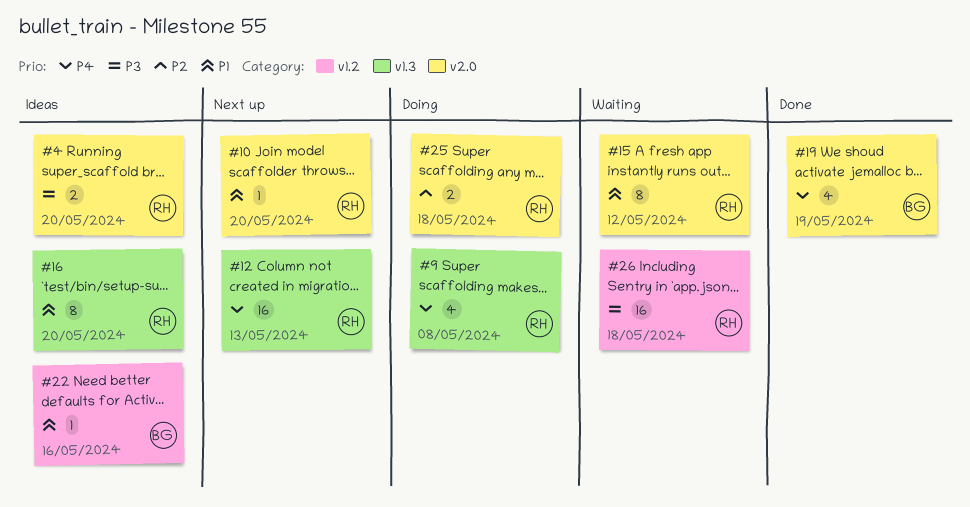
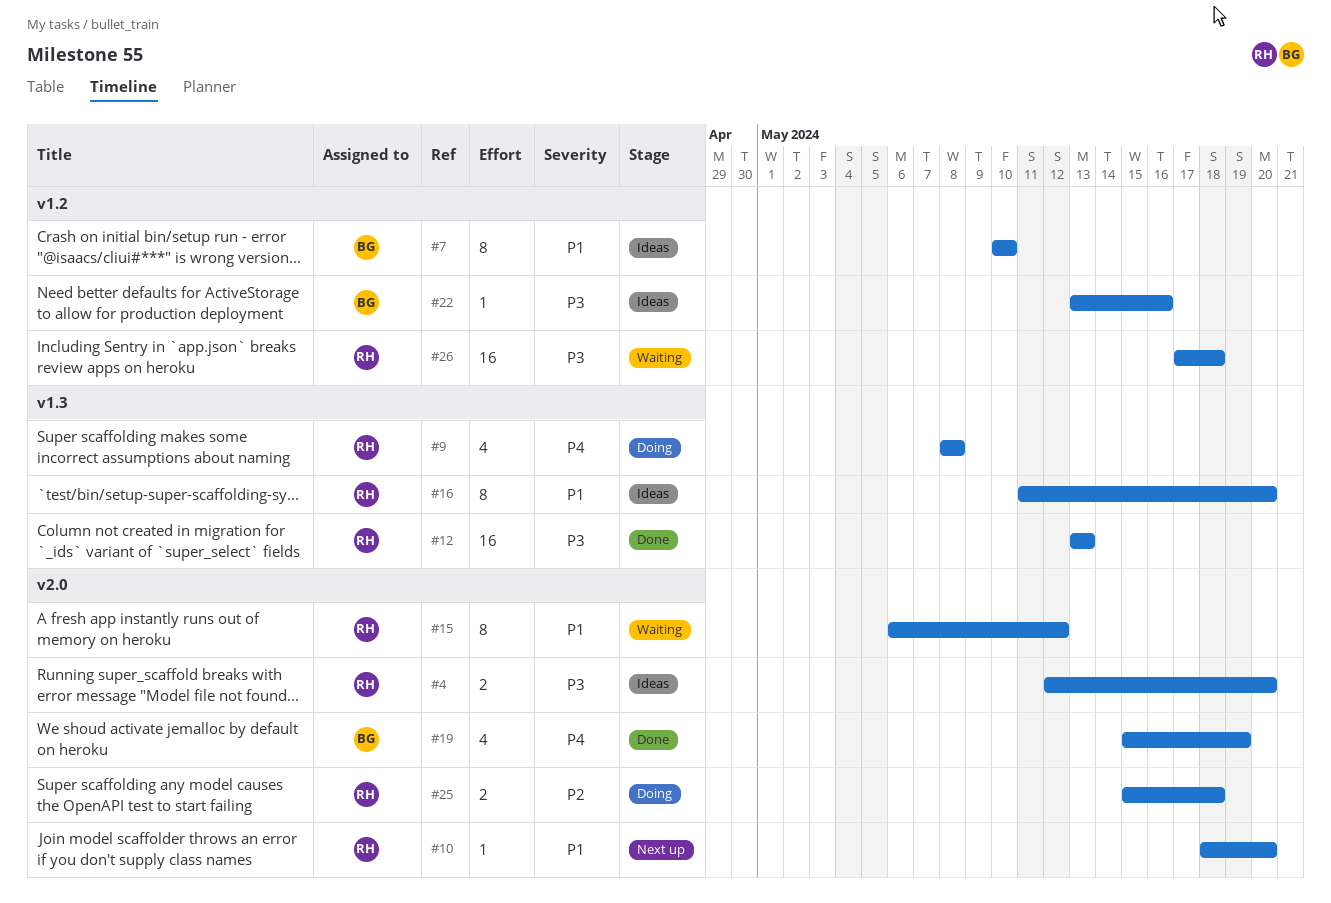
#7: none -> present
#12, status: Next up -> Done
#12, priority: P4 -> P3
#22, priority: P1 -> P3

